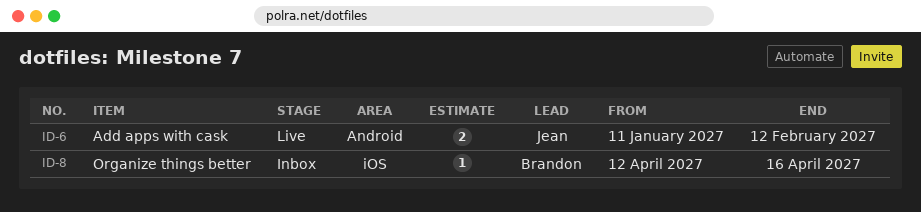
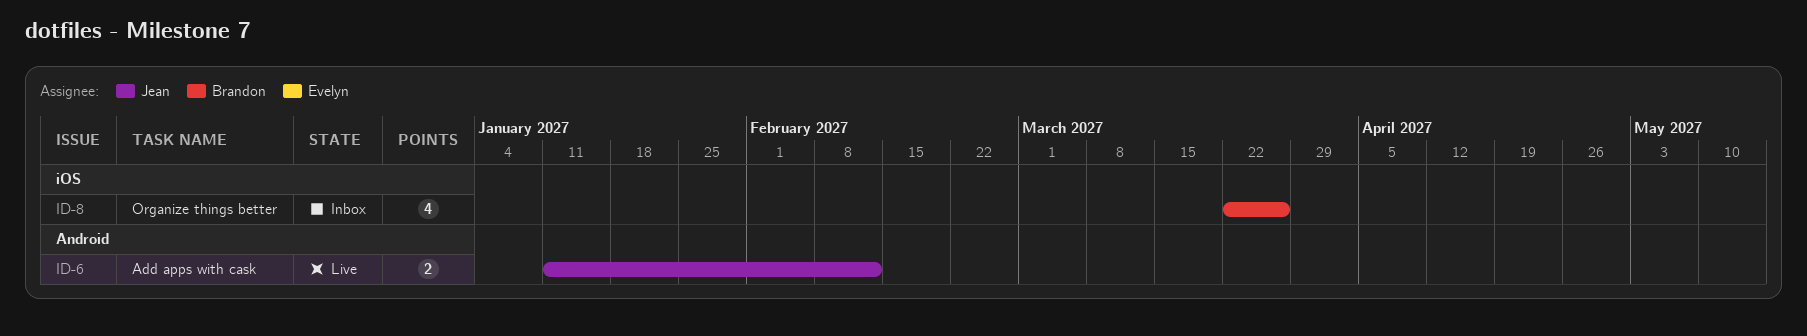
ID-8, estimate: 1 -> 4
ID-8, start: Apr 12 -> Mar 22
ID-8, due: Apr 16 -> Mar 26

